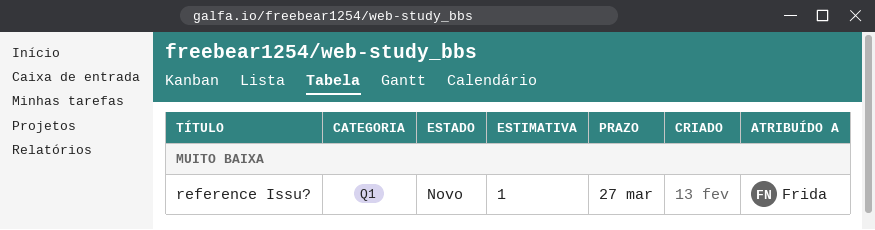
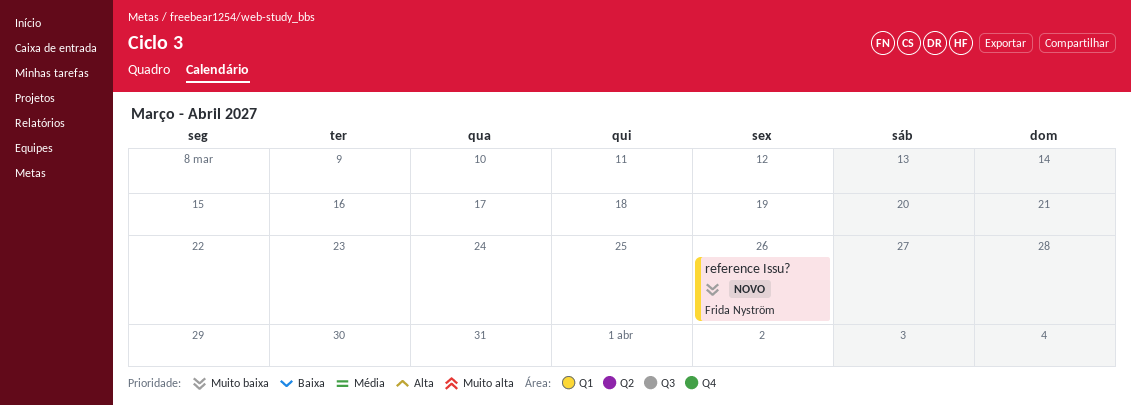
reference Issu?, due: Mar 27 -> Mar 26

